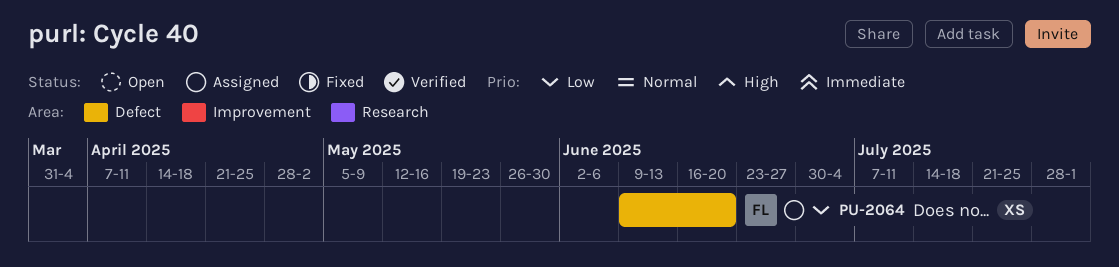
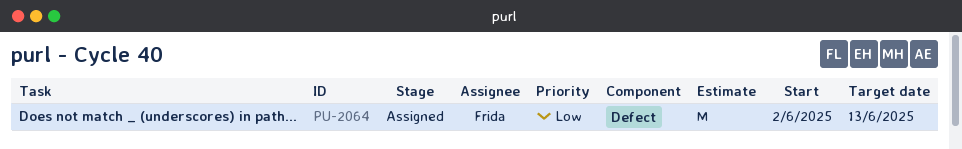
PU-2064, estimate: XS -> M
PU-2064, start: Jun 9 -> Jun 2
PU-2064, due: Jun 20 -> Jun 13

